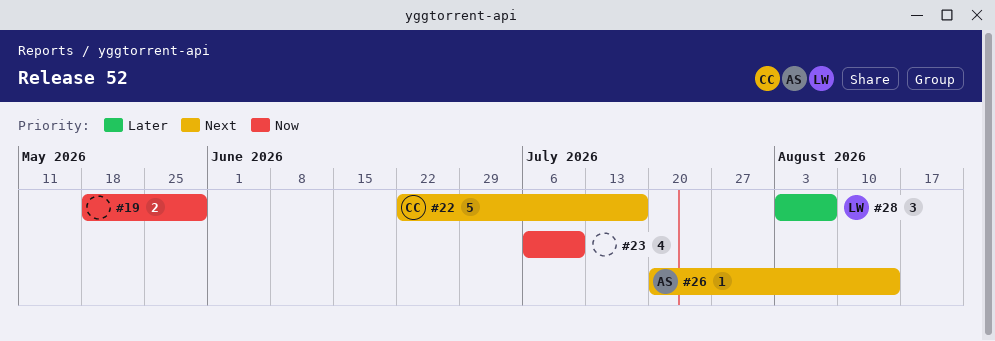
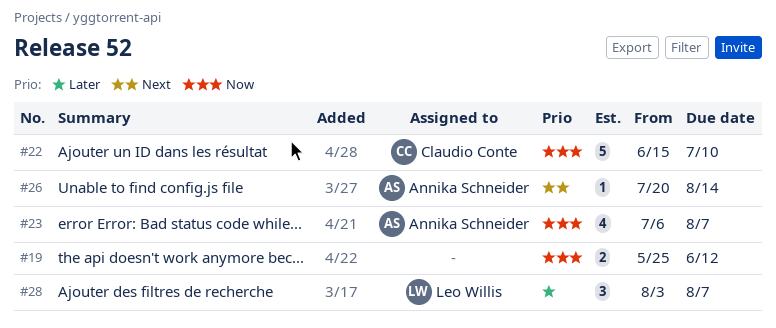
#19, start: May 18 -> May 25
#19, due: May 29 -> Jun 12
#22, priority: Next -> Now
#22, start: Jun 22 -> Jun 15
#22, due: Jul 17 -> Jul 10
#23, owner: none -> Annika Schneider
#23, due: Jul 10 -> Aug 7

